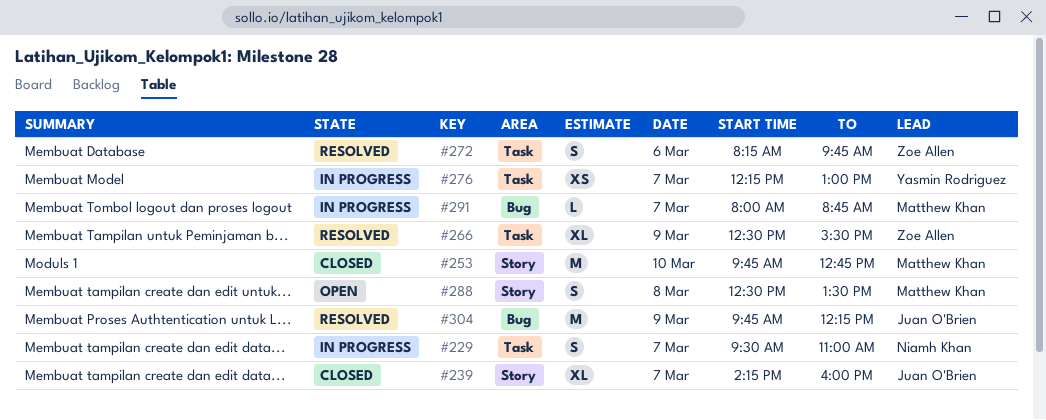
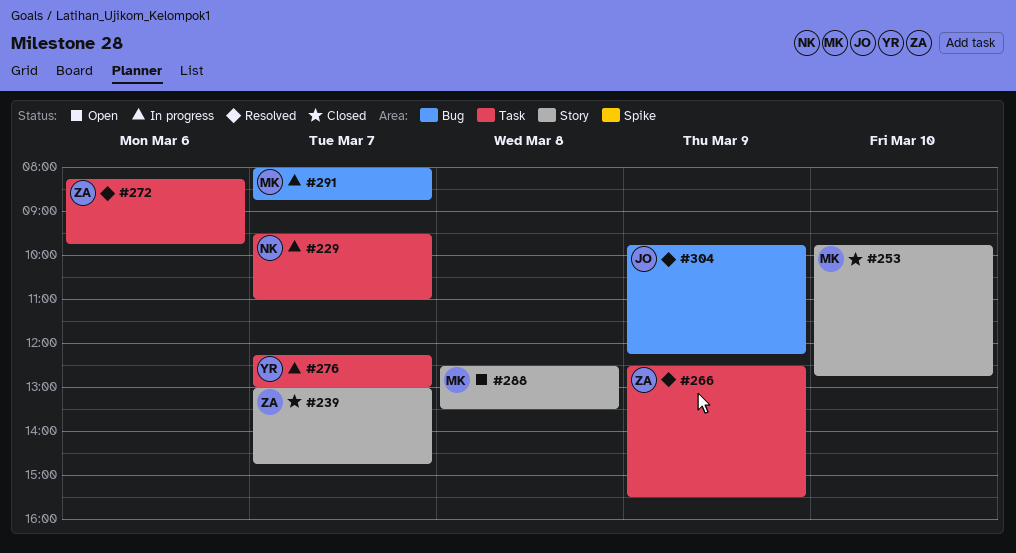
#239, owner: Juan O'Brien -> Zoe Allen
#239, begins: 14:15 -> 13:00
#239, ends: 16:00 -> 14:45

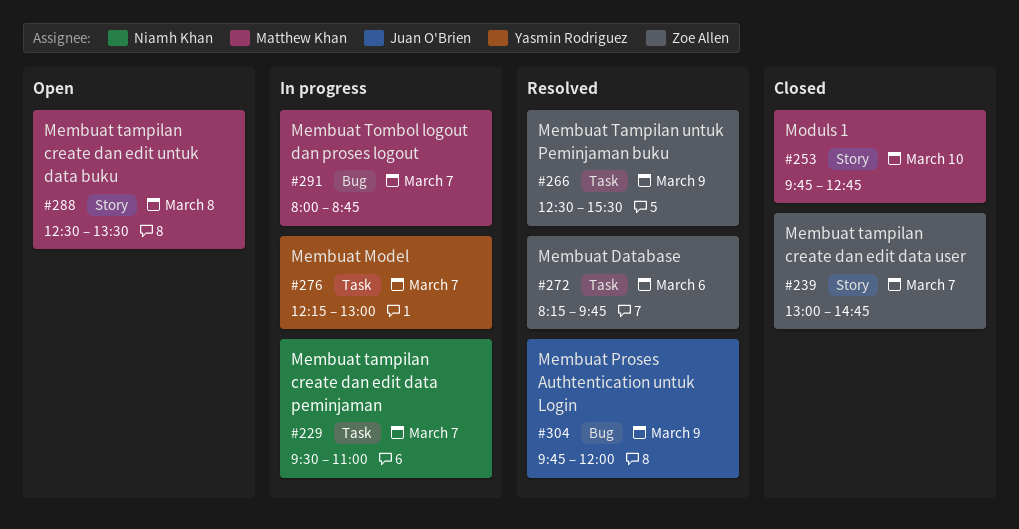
#304, ends: 12:15 -> 12:00

